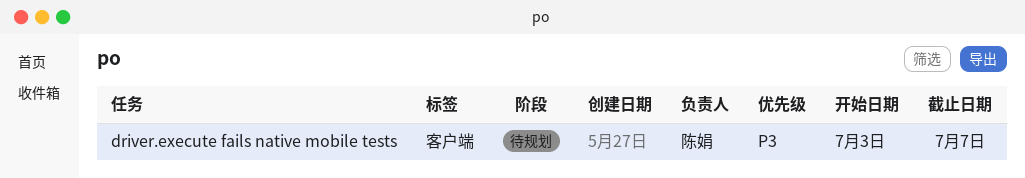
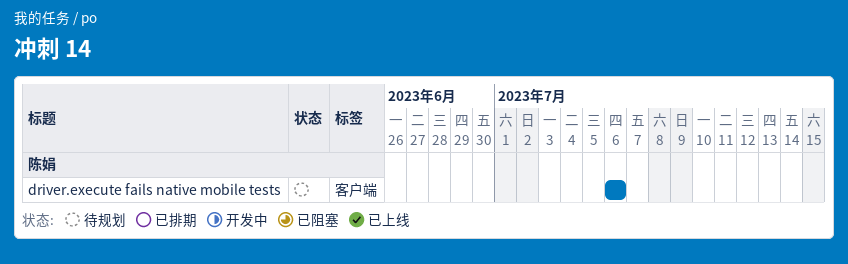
driver.execute fails native mobile tests, start: Jul 3 -> Jul 6
driver.execute fails native mobile tests, due: Jul 7 -> Jul 6

